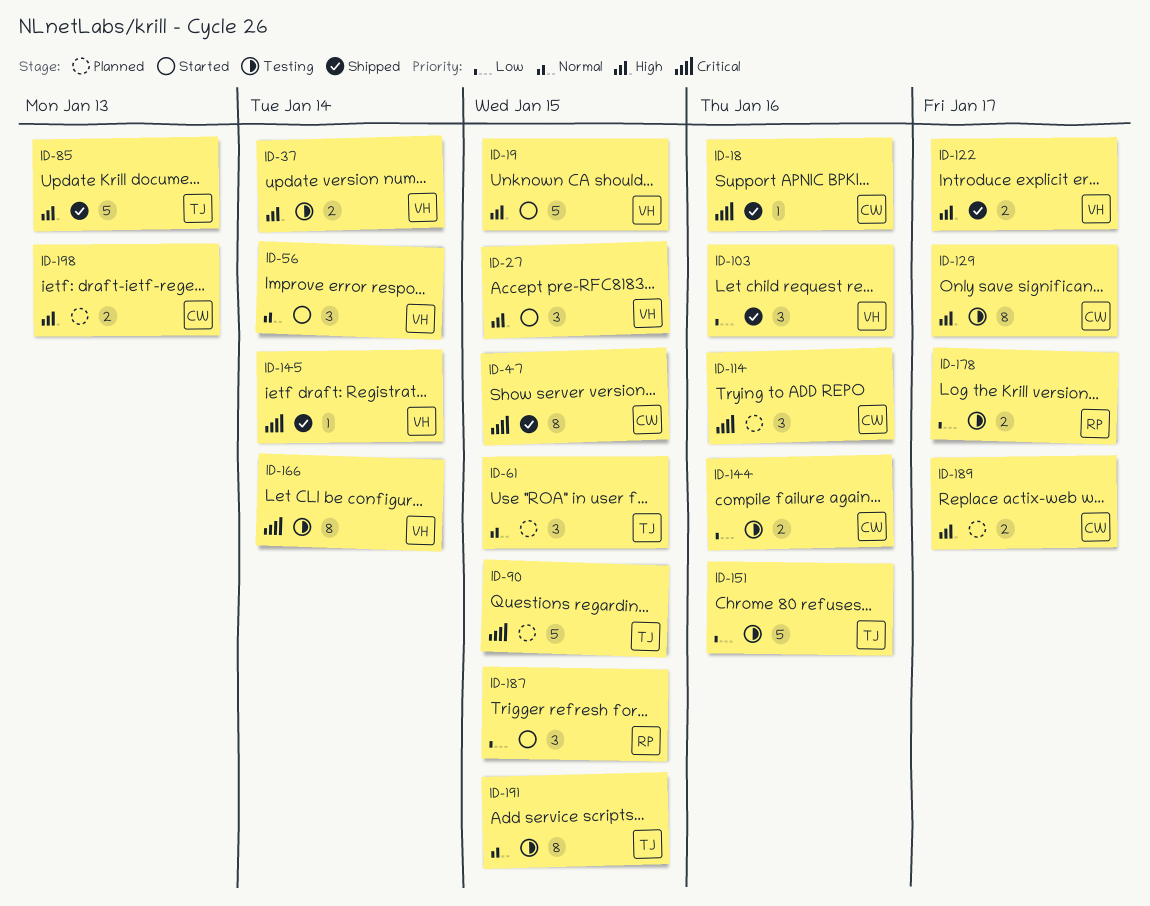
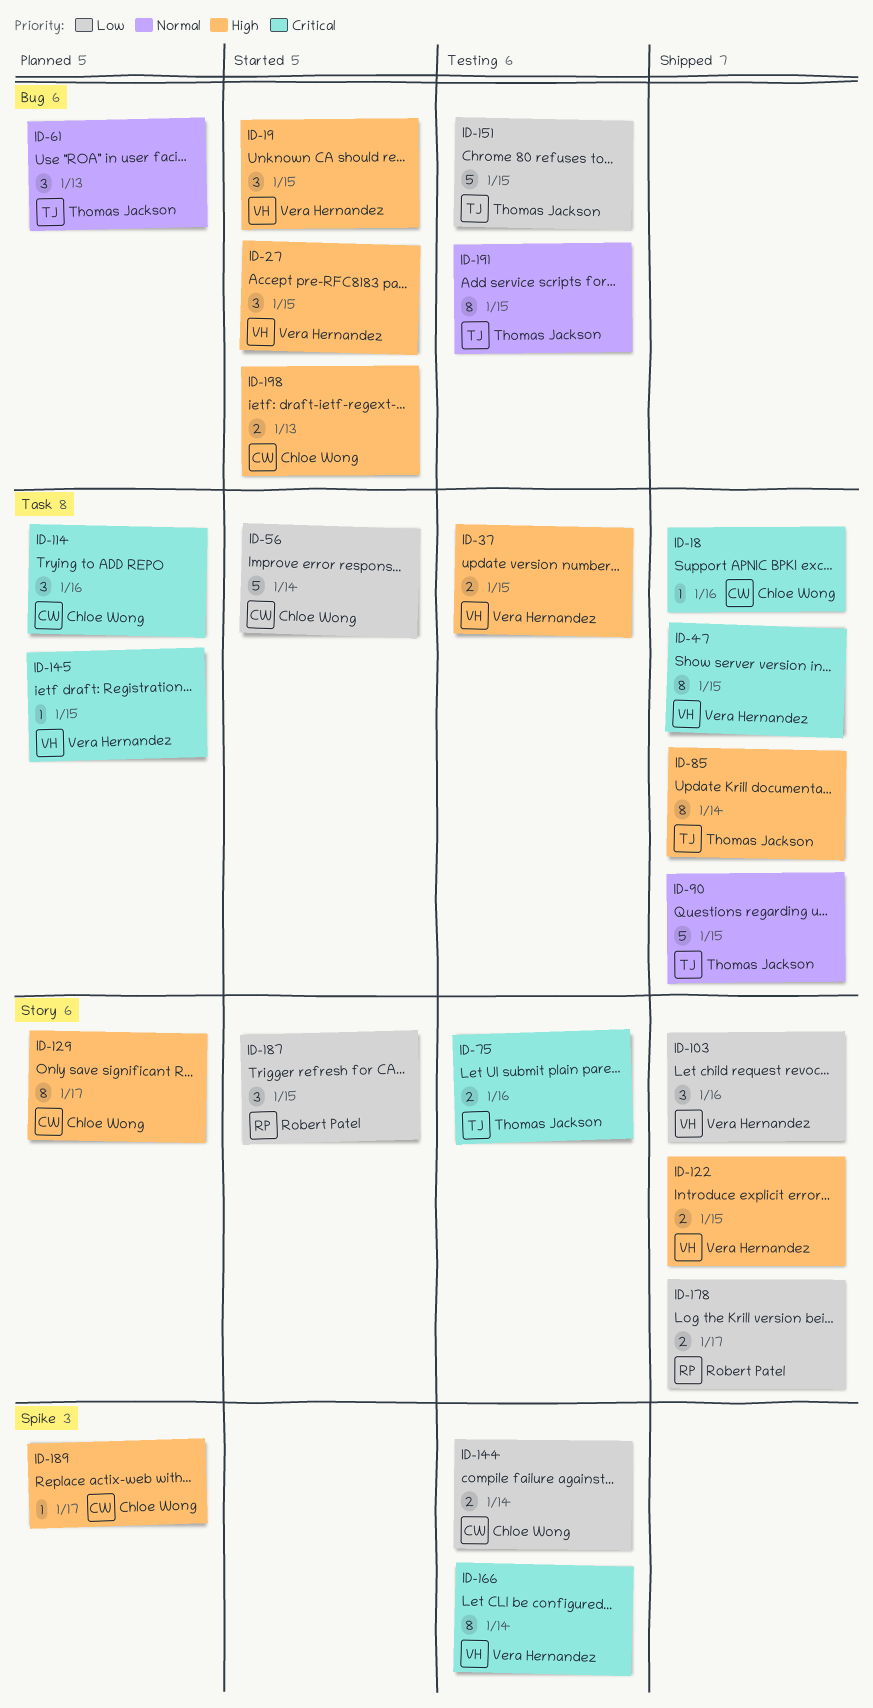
ID-19, estimate: 5 -> 3
ID-37, due: Jan 14 -> Jan 15
ID-47, owner: Chloe Wong -> Vera Hernandez
ID-56, owner: Vera Hernandez -> Chloe Wong
ID-56, priority: Normal -> Low
ID-56, estimate: 3 -> 5
ID-61, due: Jan 15 -> Jan 13
ID-75: none -> present
ID-85, estimate: 5 -> 8
ID-85, due: Jan 13 -> Jan 14
ID-90, status: Planned -> Shipped
ID-90, priority: Critical -> Normal
ID-122, due: Jan 17 -> Jan 15
ID-129, status: Testing -> Planned
ID-144, due: Jan 16 -> Jan 14
ID-145, status: Shipped -> Planned
ID-145, due: Jan 14 -> Jan 15
ID-151, due: Jan 16 -> Jan 15
ID-178, status: Testing -> Shipped
ID-189, estimate: 2 -> 1
ID-198, status: Planned -> Started

